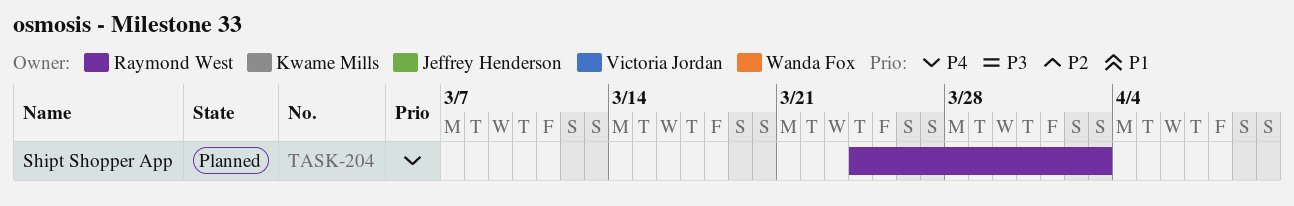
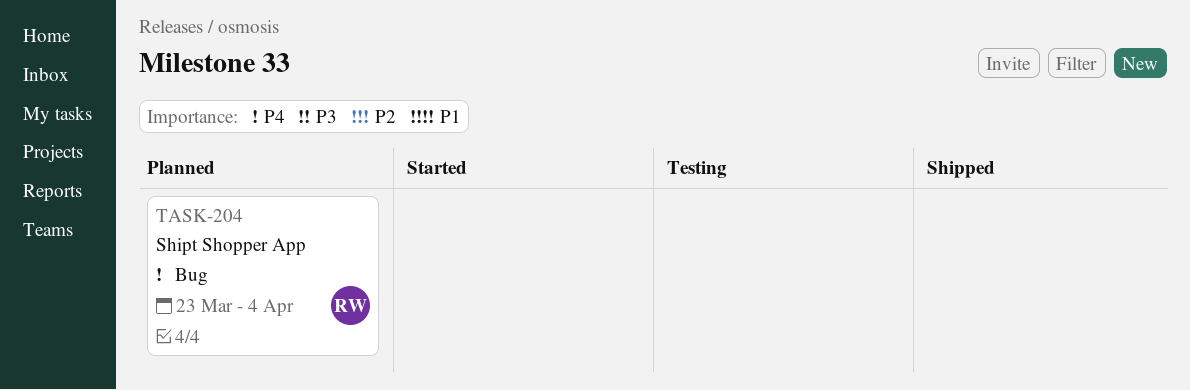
TASK-204, start: Mar 24 -> Mar 23
TASK-204, due: Apr 3 -> Apr 4

